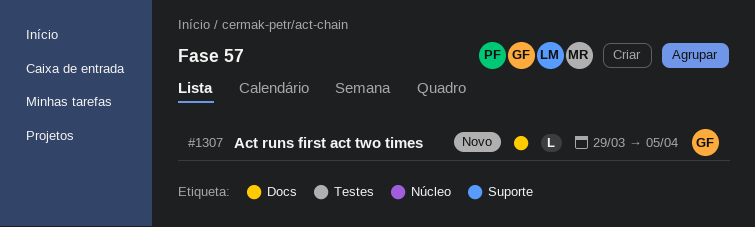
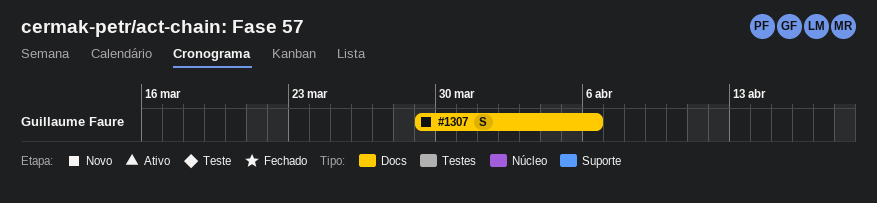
#1307, estimate: L -> S
#1307, due: Apr 5 -> Apr 6

